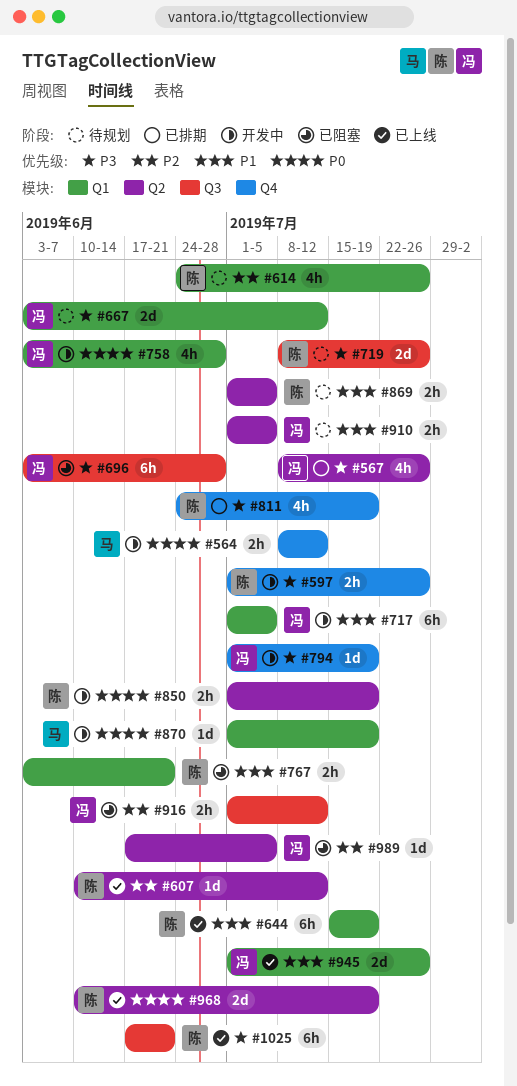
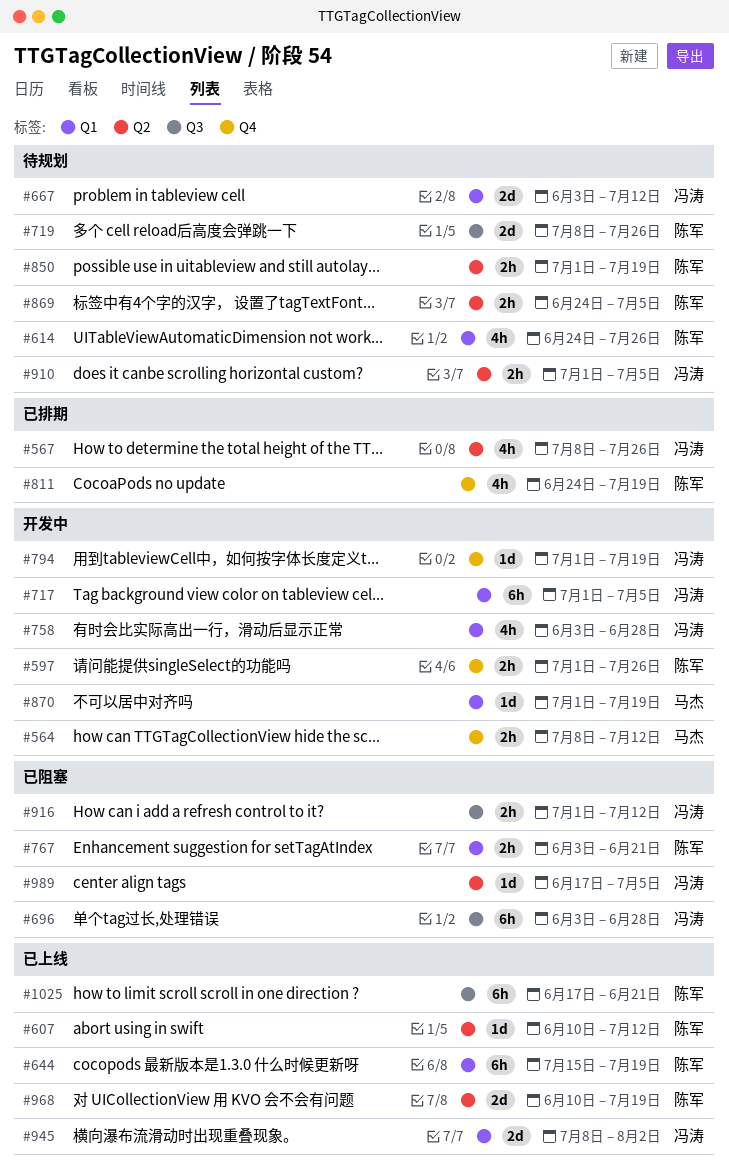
#850, status: 开发中 -> 待规划
#869, start: Jul 1 -> Jun 24
#945, start: Jul 1 -> Jul 8
#945, due: Jul 26 -> Aug 2

